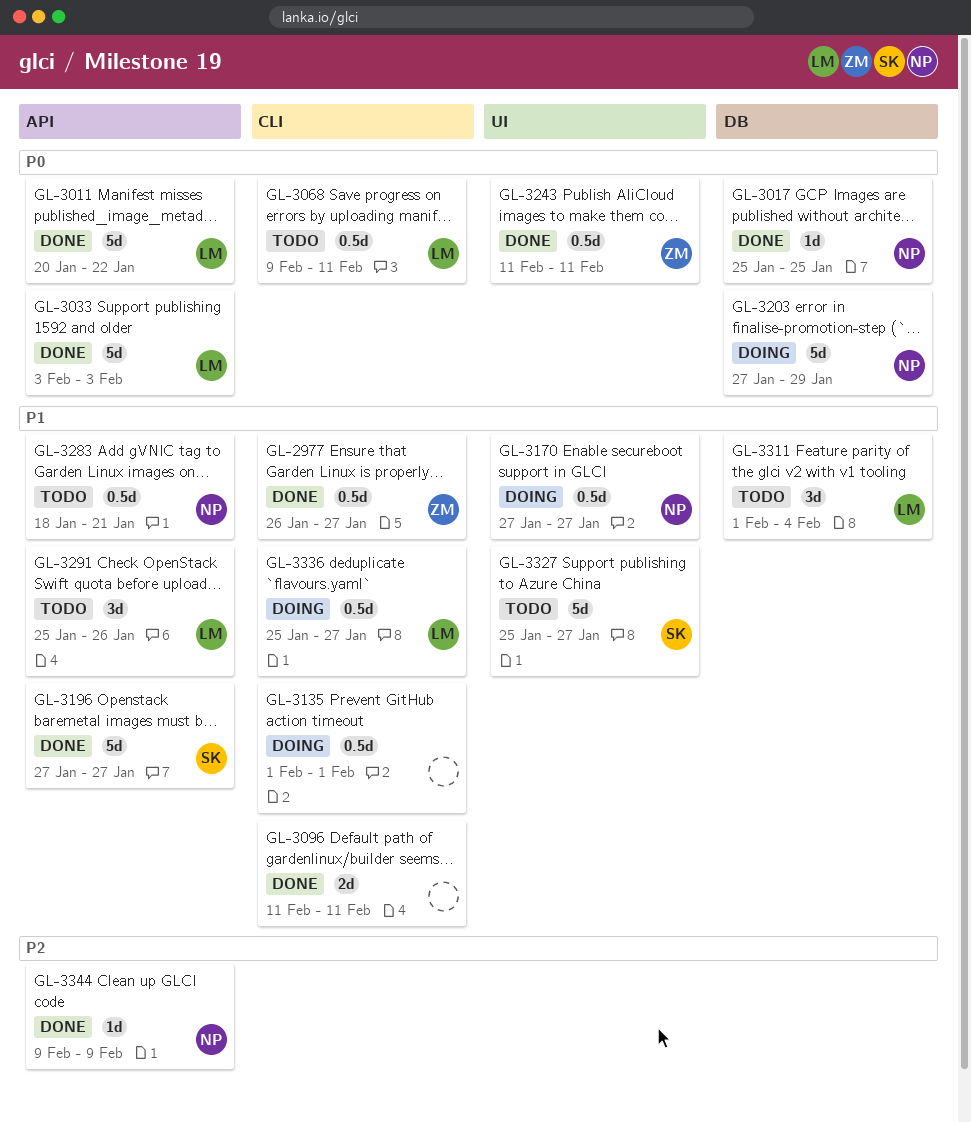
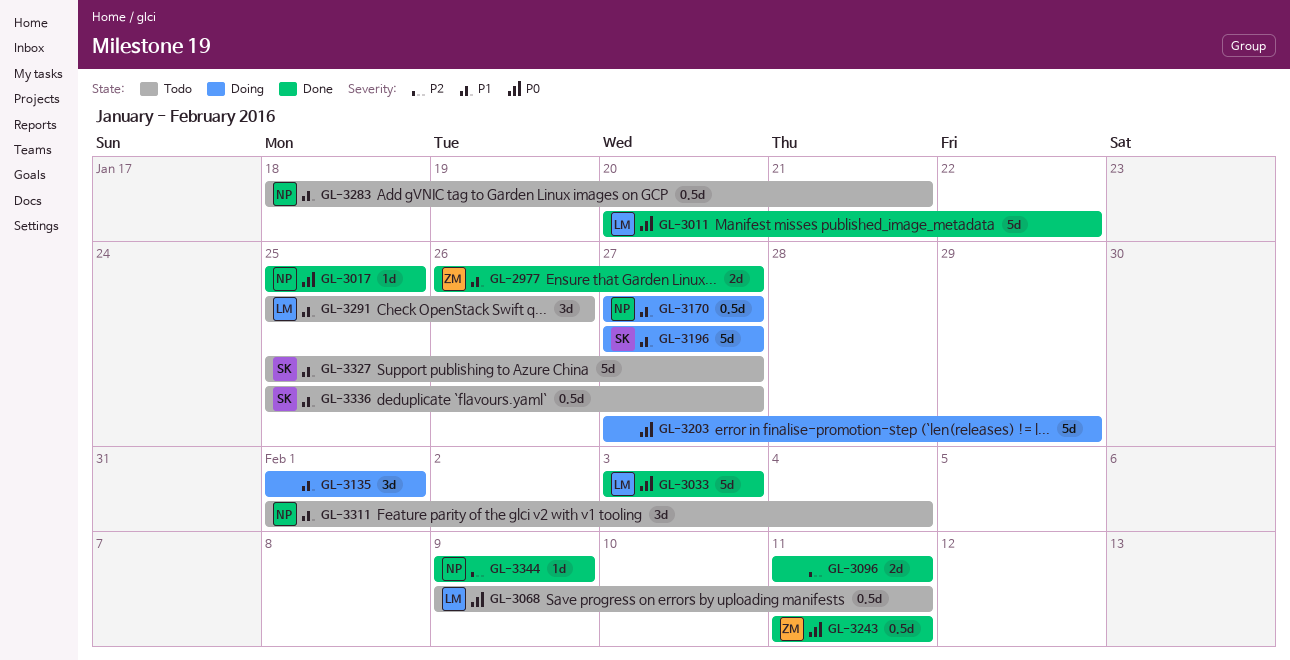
GL-2977, estimate: 0.5d -> 2d
GL-3096, priority: P1 -> P2
GL-3135, estimate: 0.5d -> 3d
GL-3196, status: Done -> Doing
GL-3203, owner: NP -> none
GL-3311, owner: LM -> NP
GL-3336, status: Doing -> Todo
GL-3336, owner: LM -> SK

